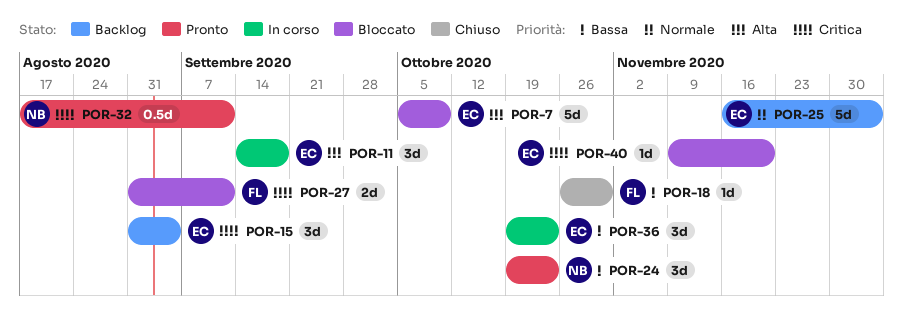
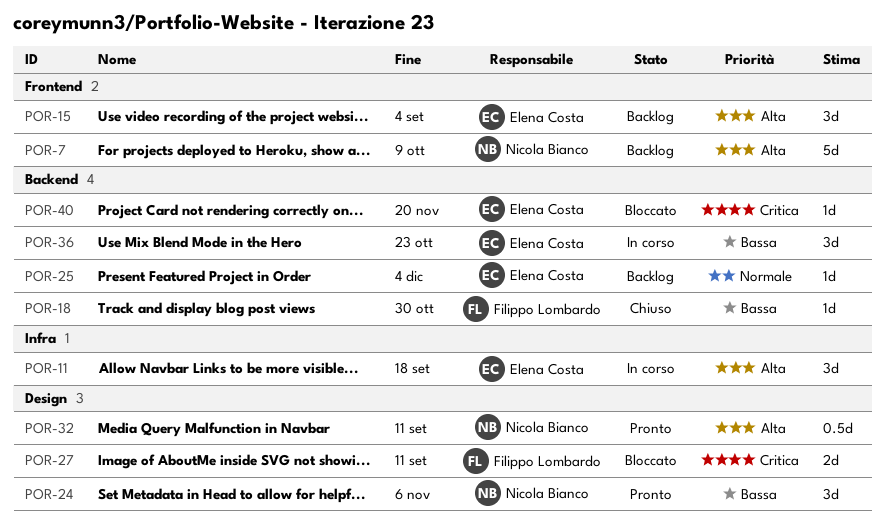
POR-7, status: Bloccato -> Backlog
POR-7, owner: Elena Costa -> Nicola Bianco
POR-15, priority: Critica -> Alta
POR-24, due: Oct 23 -> Nov 6
POR-25, estimate: 5d -> 1d
POR-32, priority: Critica -> Alta

